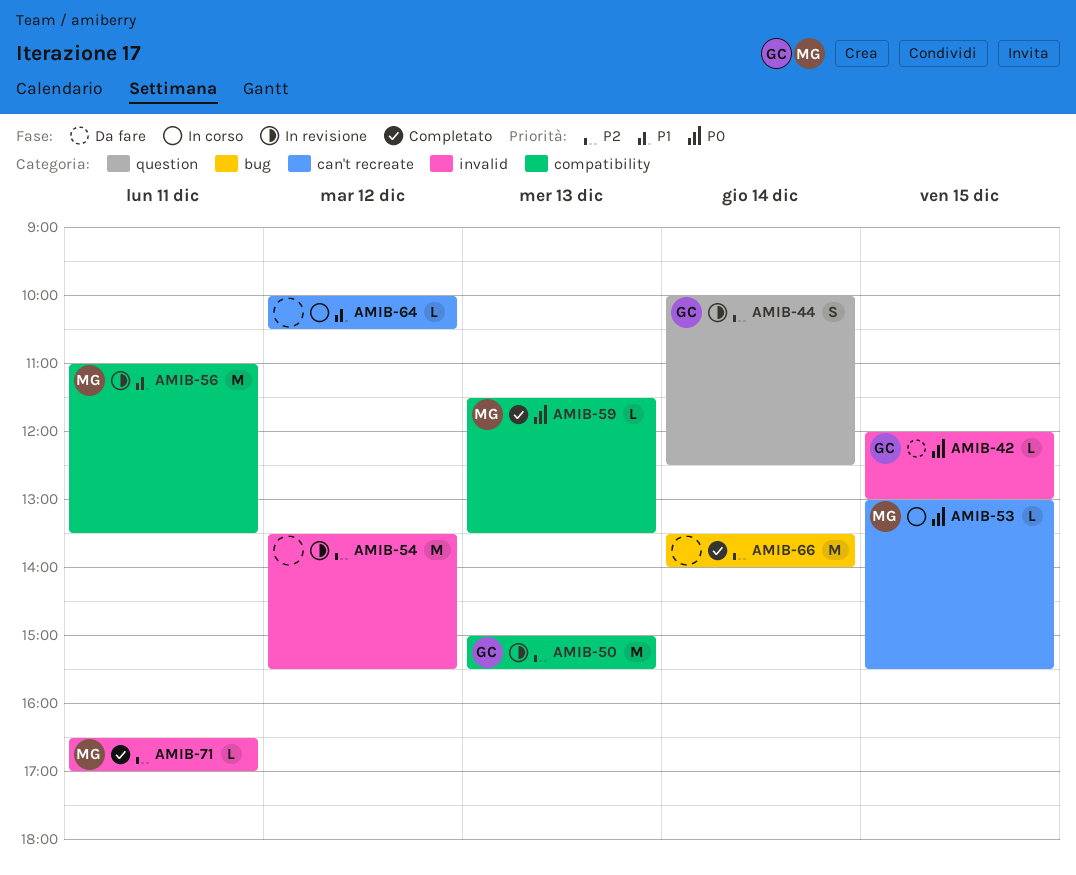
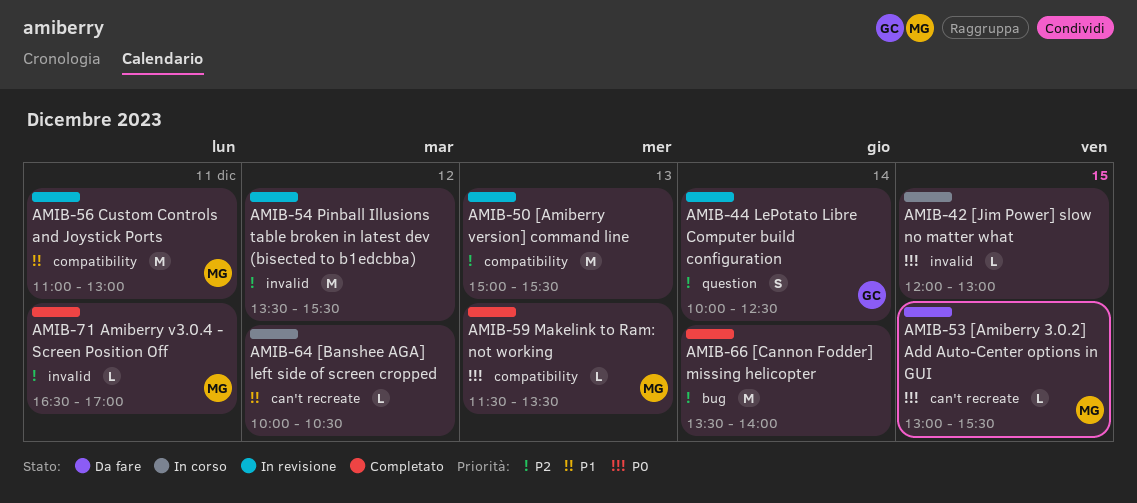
AMIB-42, status: Da fare -> In corso
AMIB-42, owner: GC -> none
AMIB-50, owner: GC -> none
AMIB-53, status: In corso -> Da fare
AMIB-56, ends: 13:30 -> 13:00

